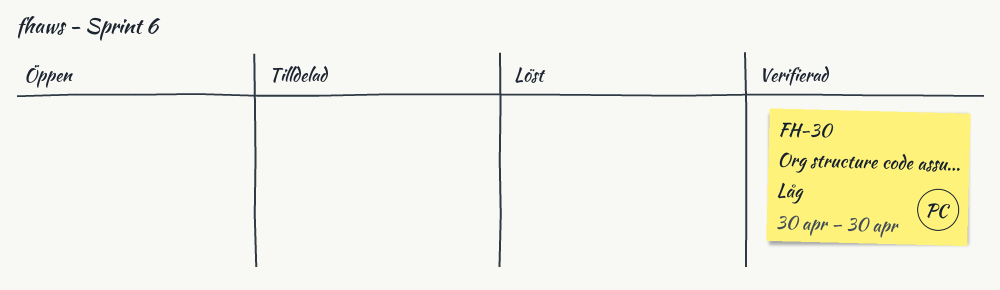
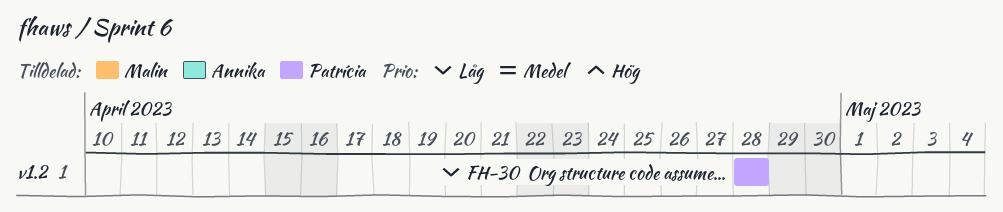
FH-30, start: Apr 30 -> Apr 28
FH-30, due: Apr 30 -> Apr 28

